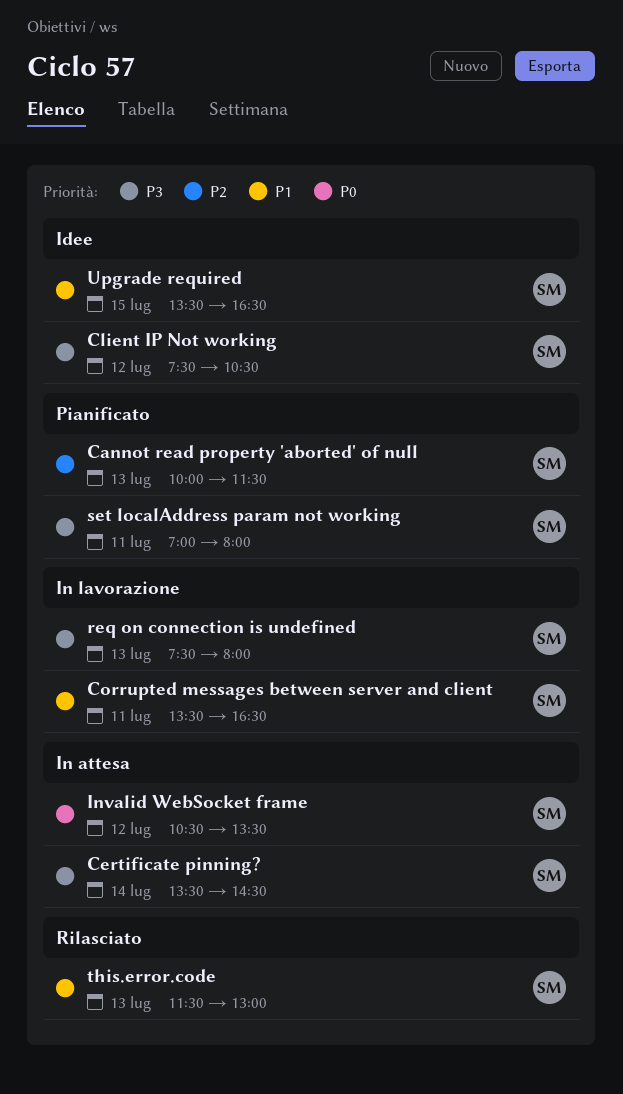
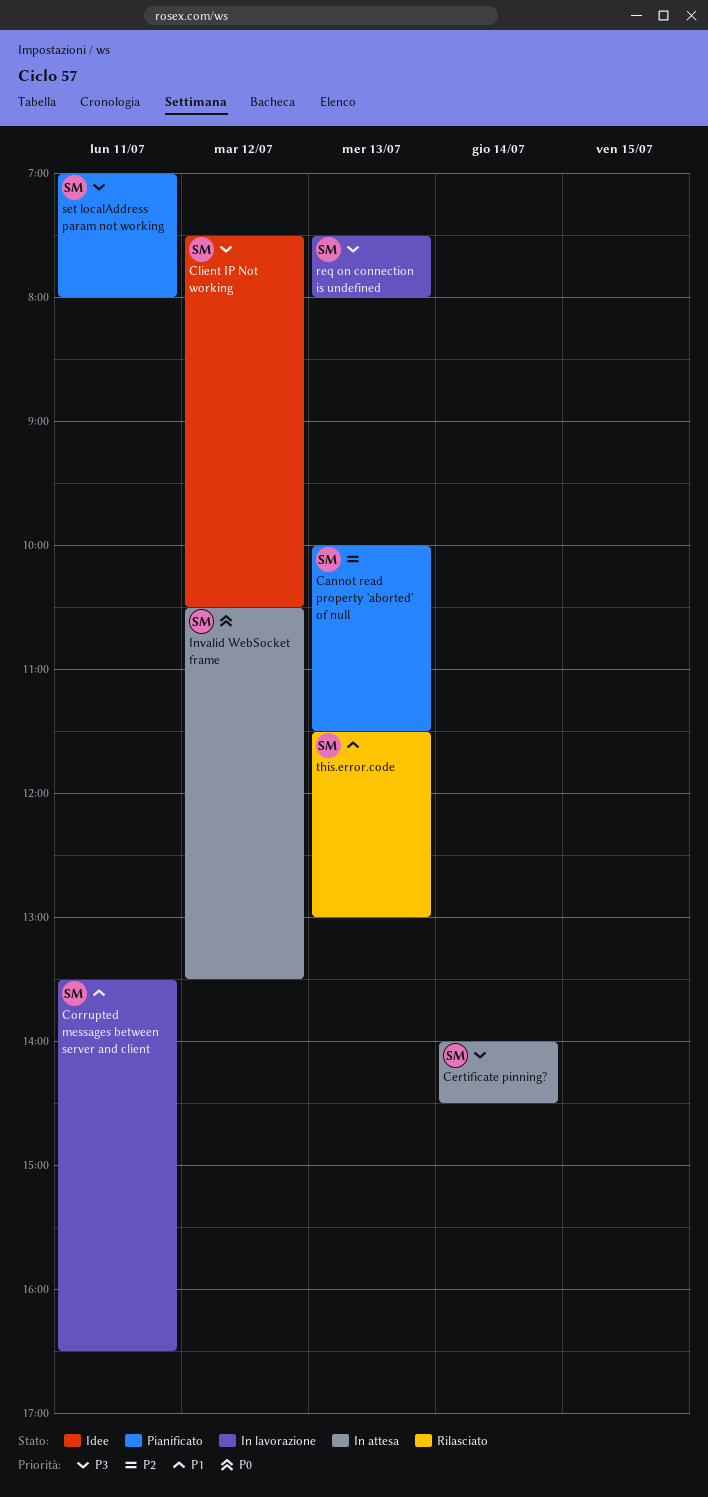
Certificate pinning?, begins: 13:30 -> 14:00
Upgrade required: present -> none

